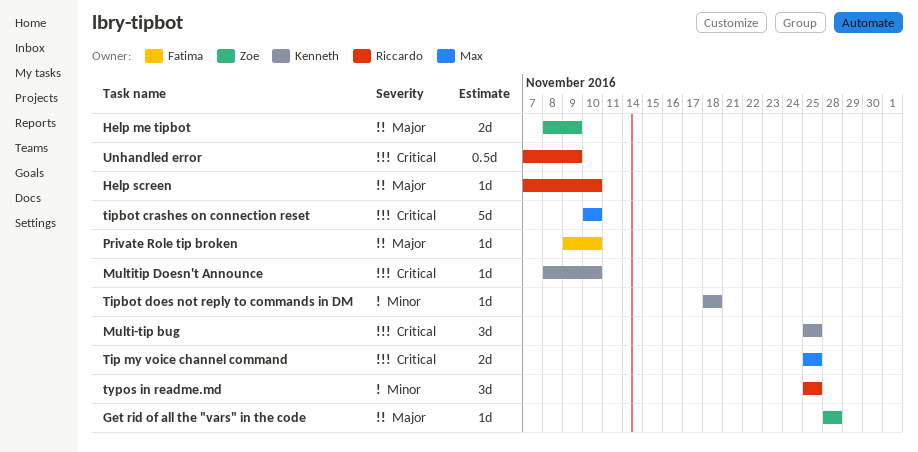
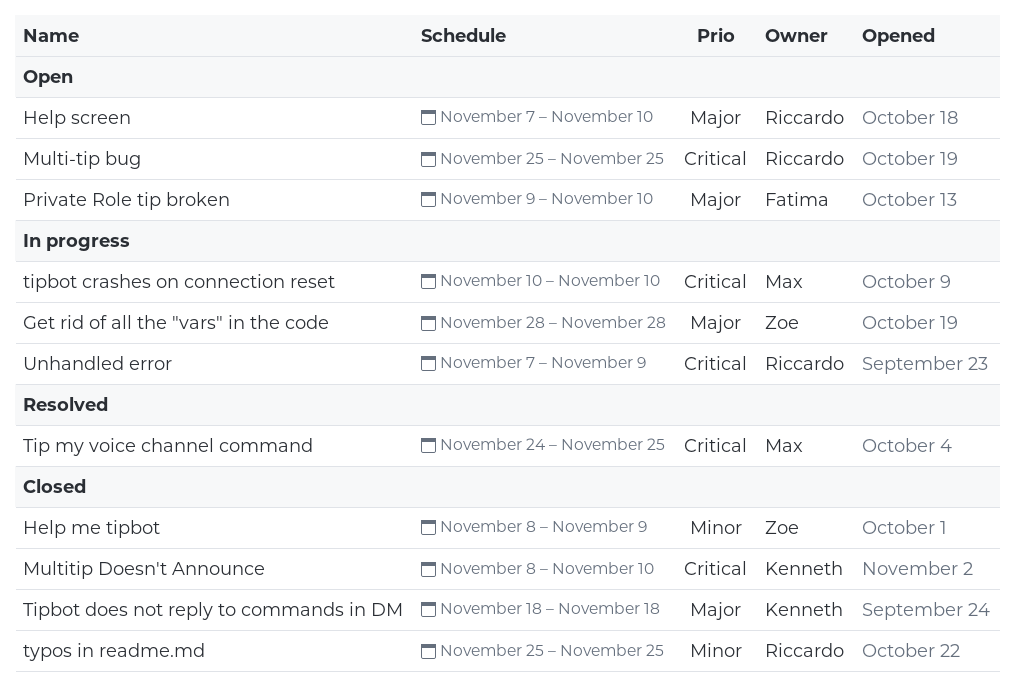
Help me tipbot, priority: Major -> Minor
Multi-tip bug, owner: Kenneth -> Riccardo
Tip my voice channel command, start: Nov 25 -> Nov 24
Tipbot does not reply to commands in DM, priority: Minor -> Major

